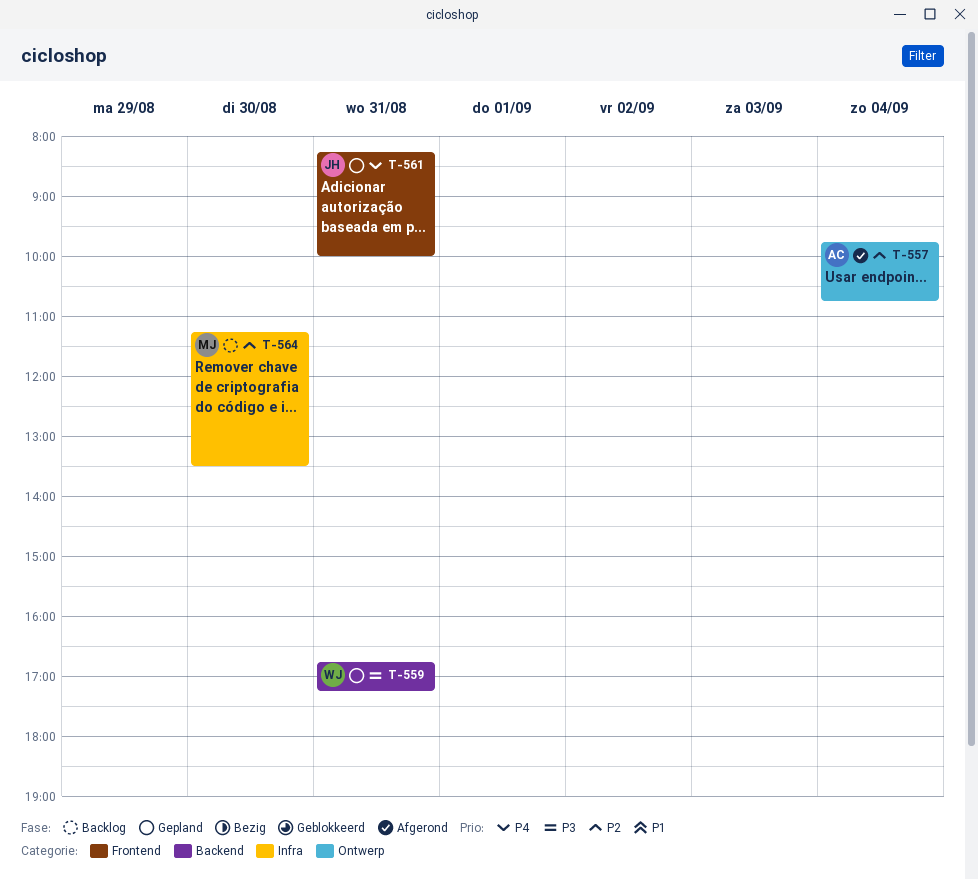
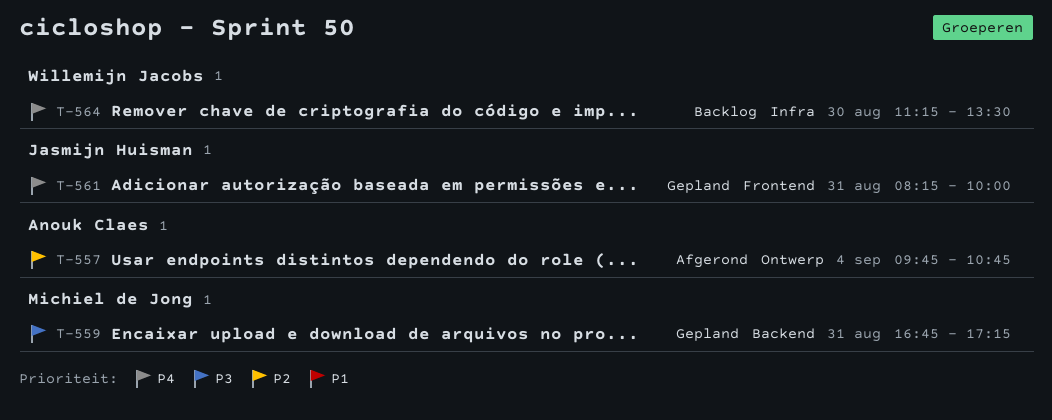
T-559, owner: Willemijn Jacobs -> Michiel de Jong
T-564, owner: Michiel de Jong -> Willemijn Jacobs
T-564, priority: P2 -> P4

